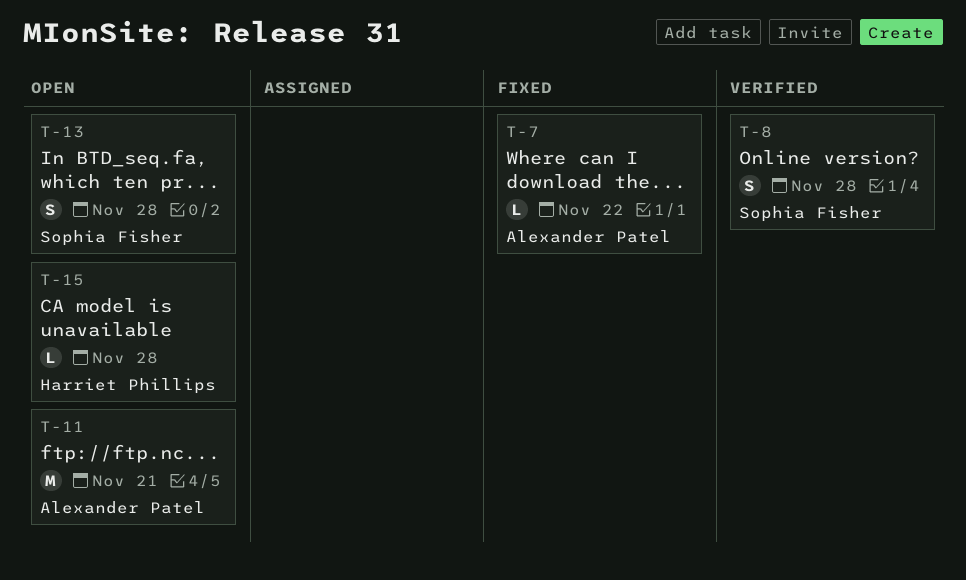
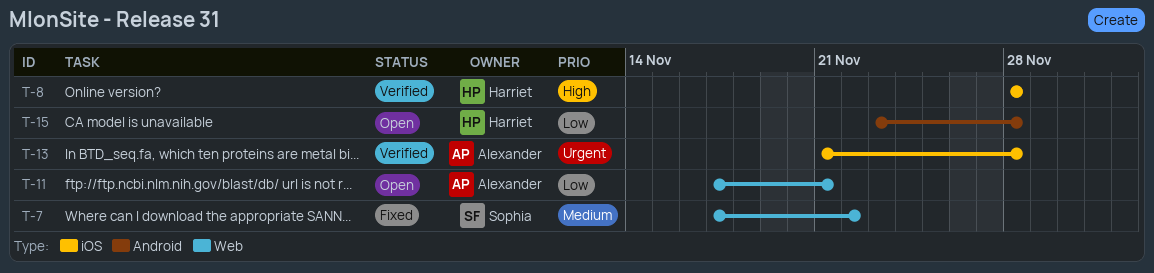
T-7, owner: Alexander Patel -> Sophia Fisher
T-8, owner: Sophia Fisher -> Harriet Phillips
T-13, status: Open -> Verified
T-13, owner: Sophia Fisher -> Alexander Patel

